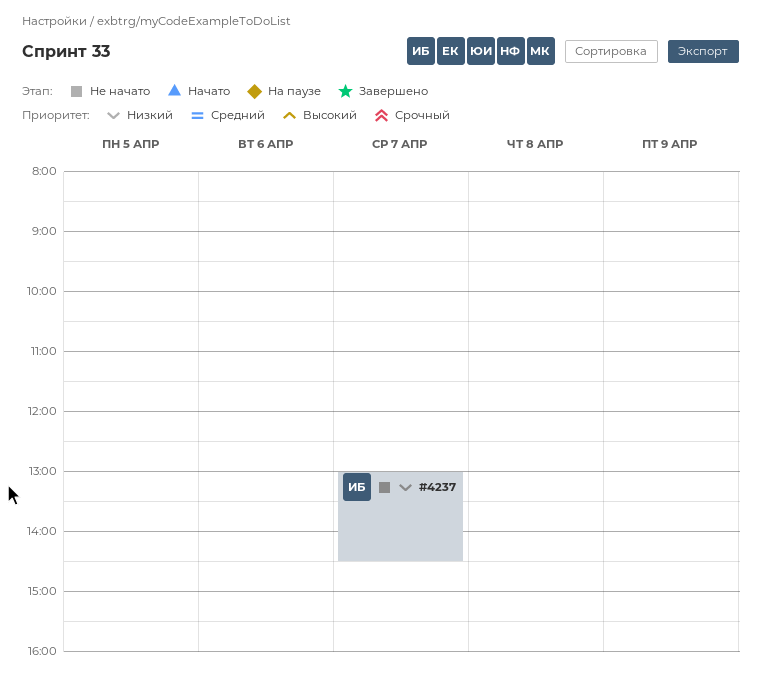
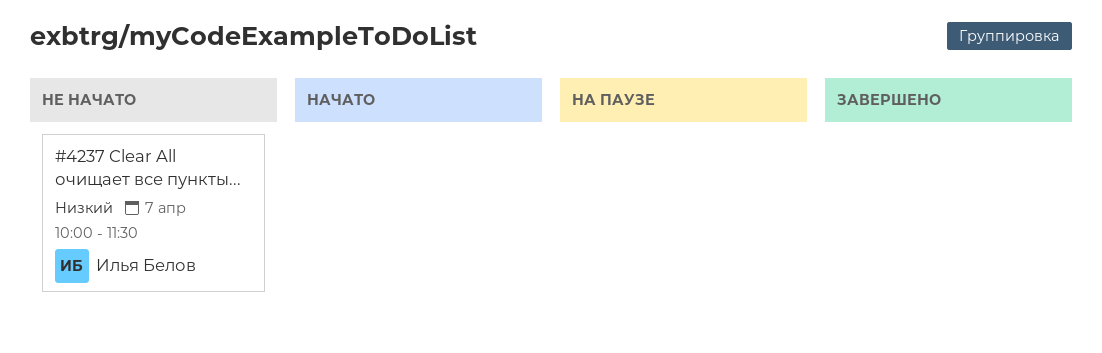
#4237, begins: 13:00 -> 10:00
#4237, ends: 14:30 -> 11:30

